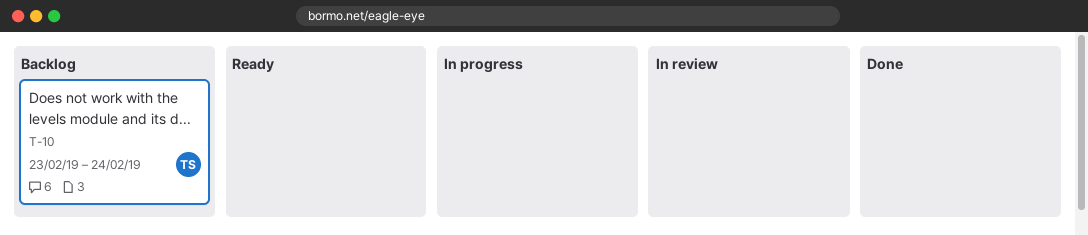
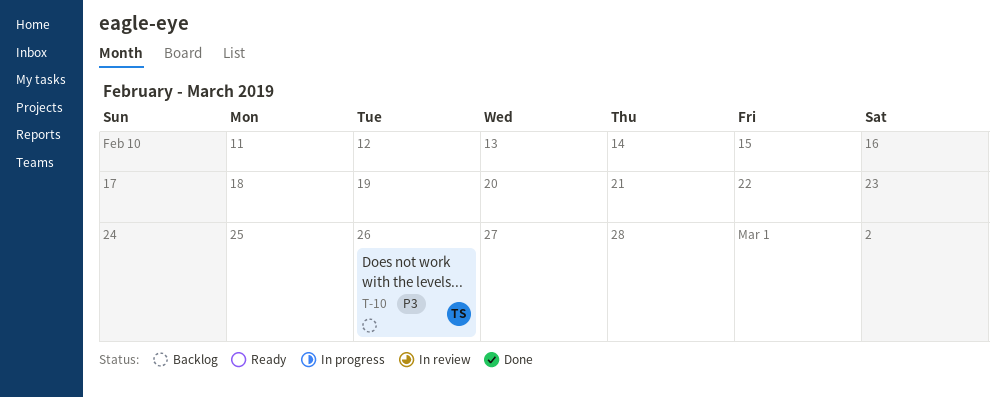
T-10, due: Feb 24 -> Feb 26

